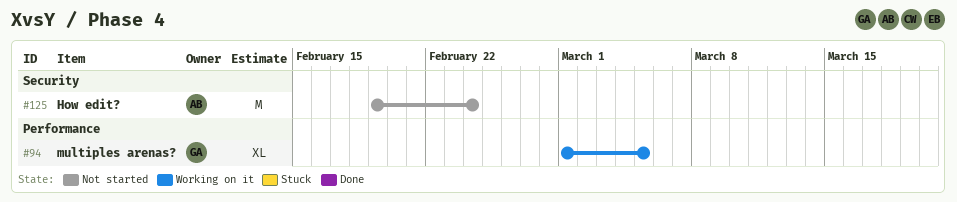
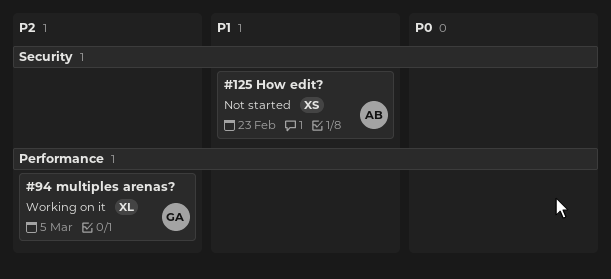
#125, estimate: M -> XS
#125, due: Feb 24 -> Feb 23

